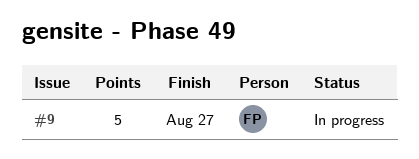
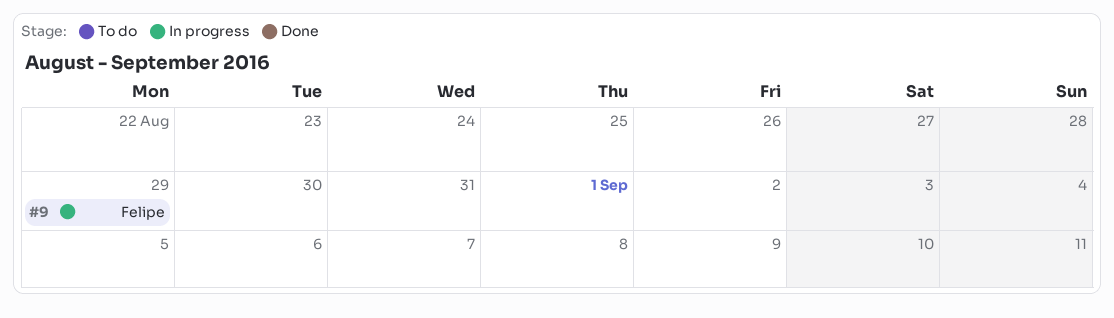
#9, due: Aug 27 -> Aug 29

